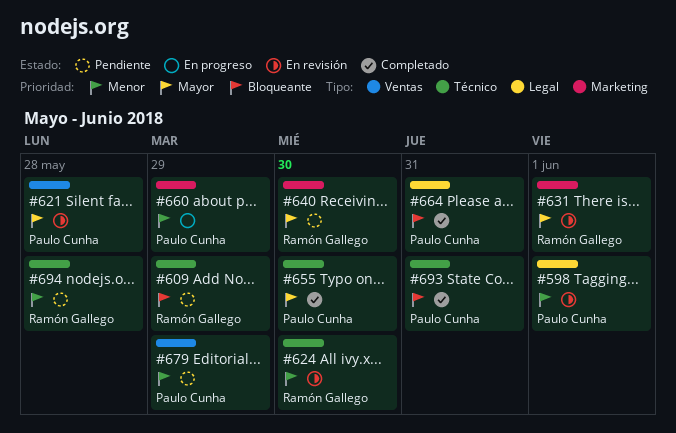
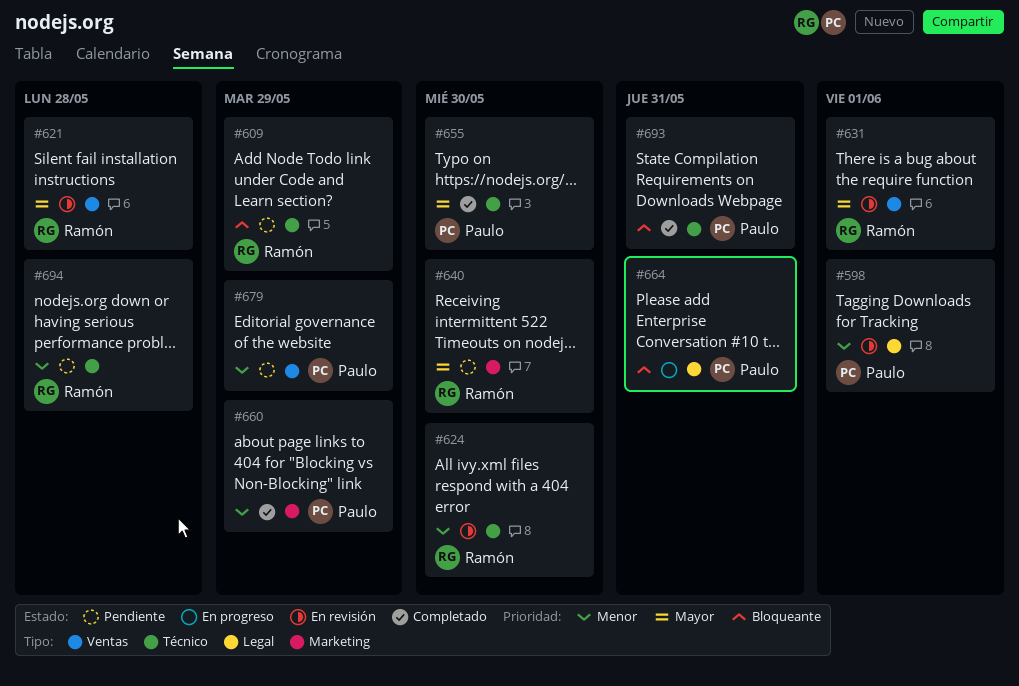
#621, owner: Paulo Cunha -> Ramón Gallego
#631, label: Marketing -> Ventas
#660, status: En progreso -> Completado
#664, status: Completado -> En progreso

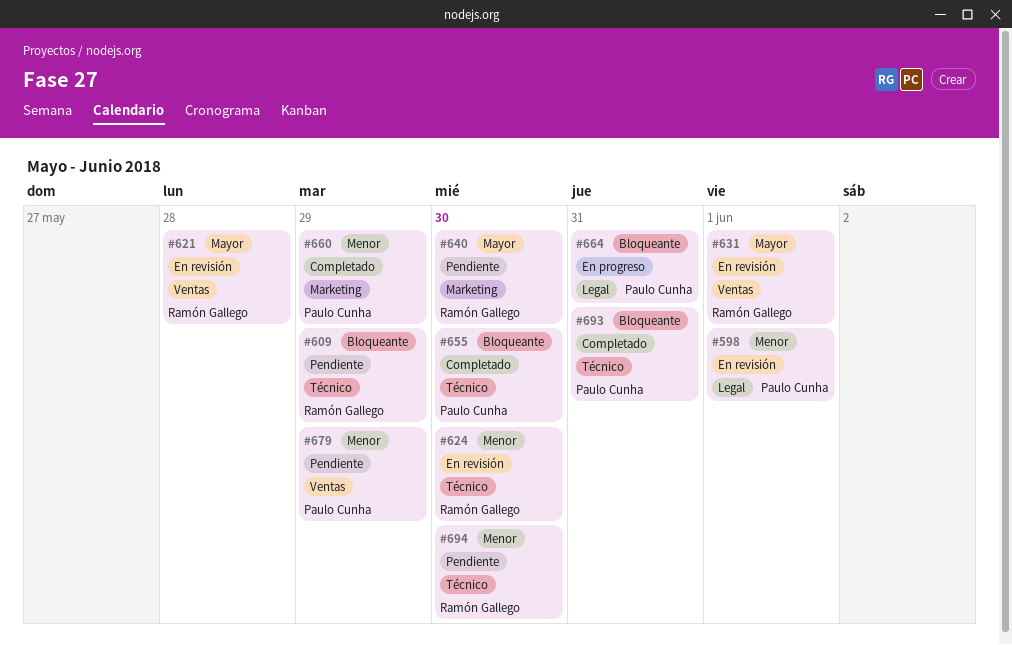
#655, priority: Mayor -> Bloqueante
#694, due: May 28 -> May 30

